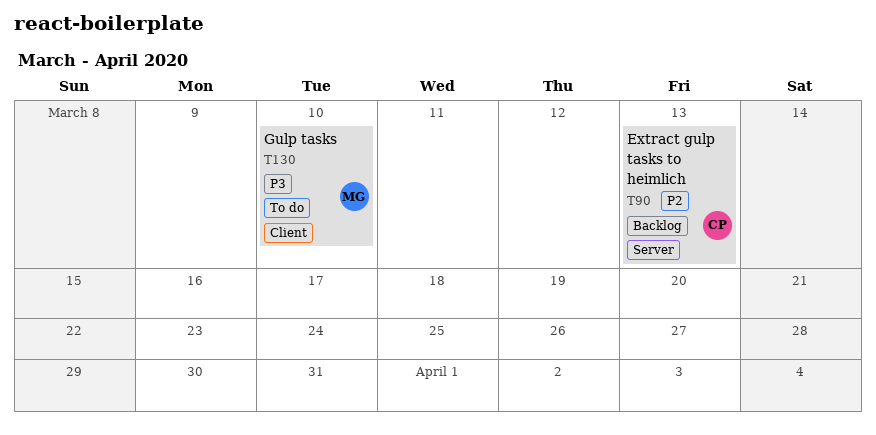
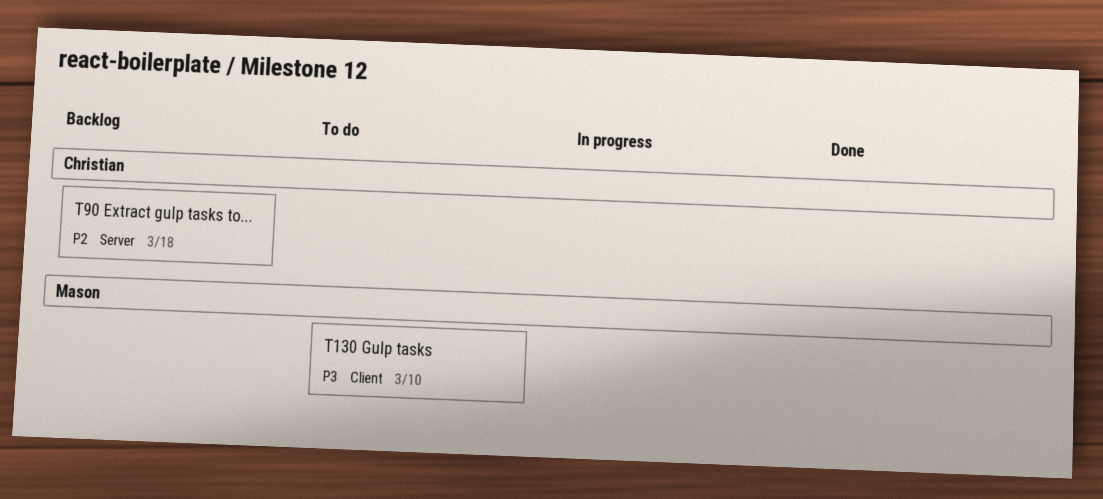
T90, due: Mar 13 -> Mar 18

